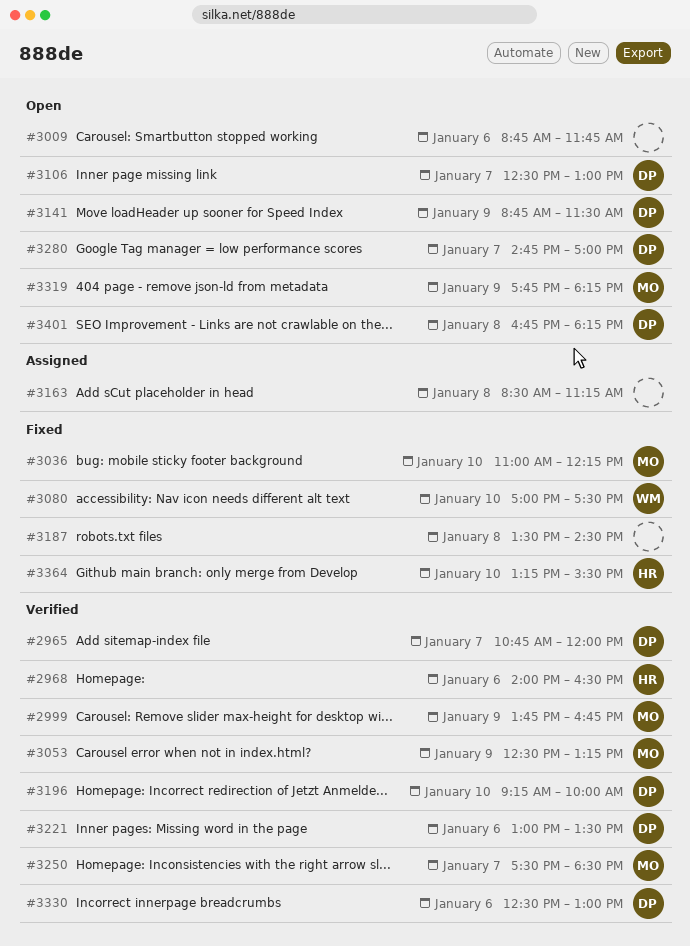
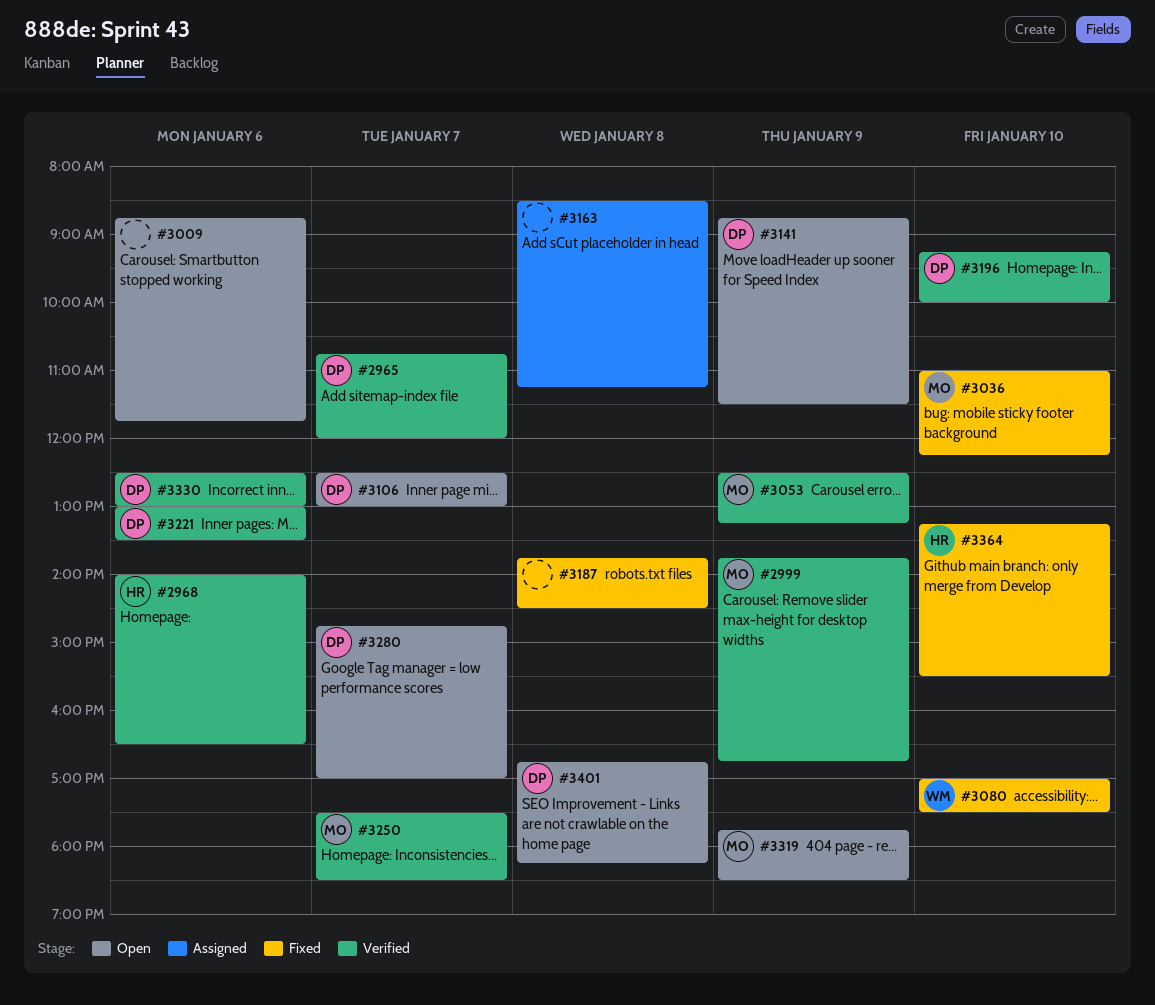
#3187, begins: 13:30 -> 13:45
#3319, ends: 18:15 -> 18:30

